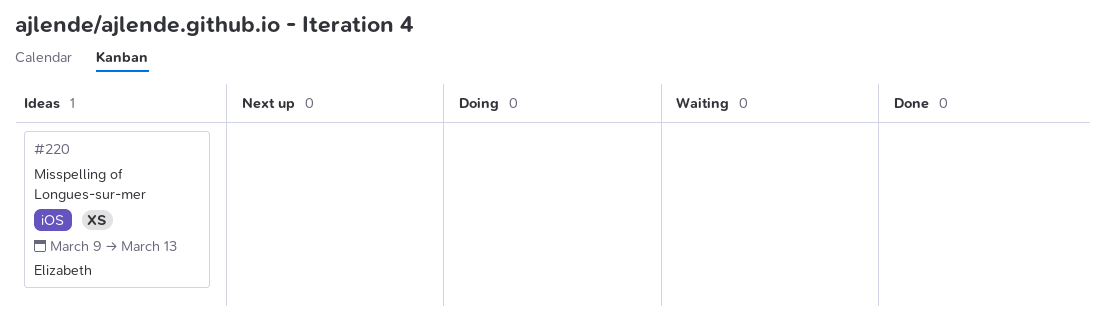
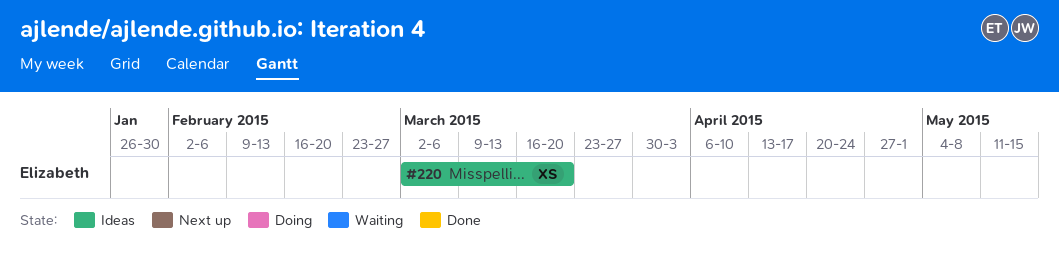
#220, start: Mar 9 -> Mar 2
#220, due: Mar 13 -> Mar 20

